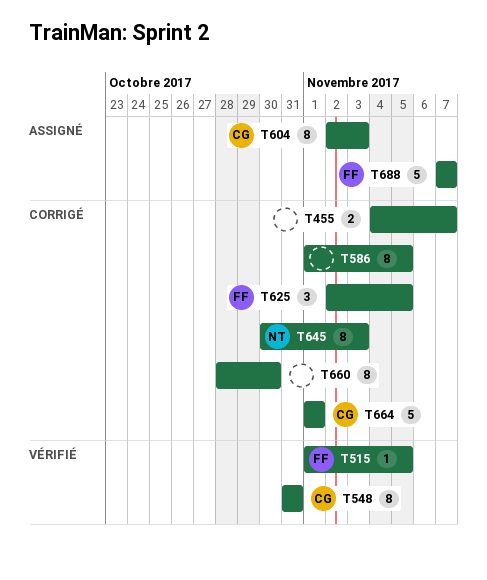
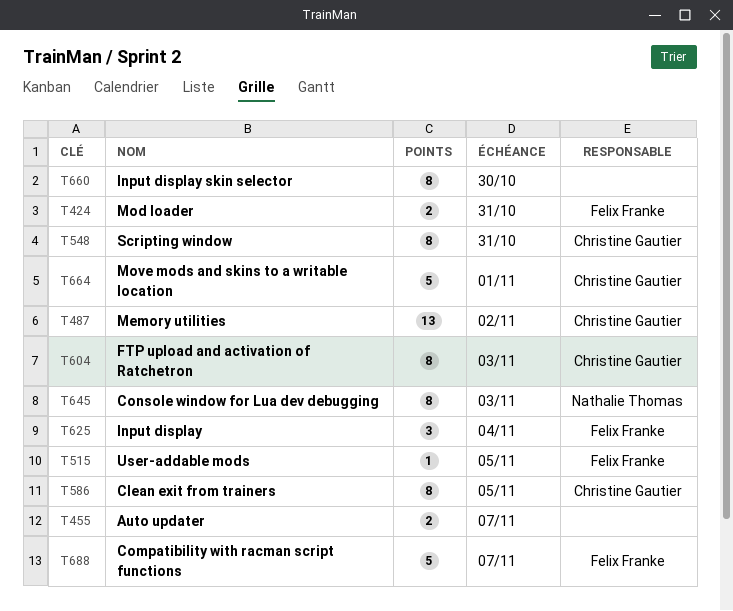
T424: none -> present
T487: none -> present
T586, owner: none -> Christine Gautier
T625, due: Nov 5 -> Nov 4

